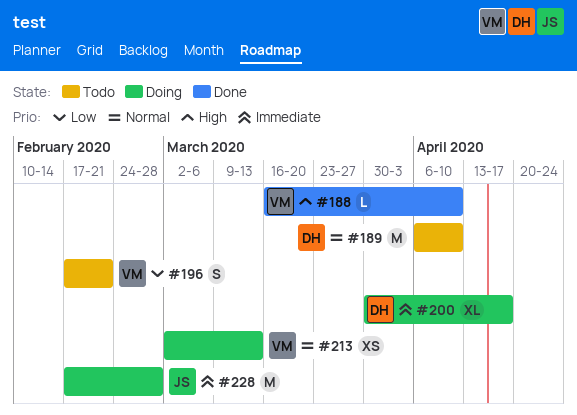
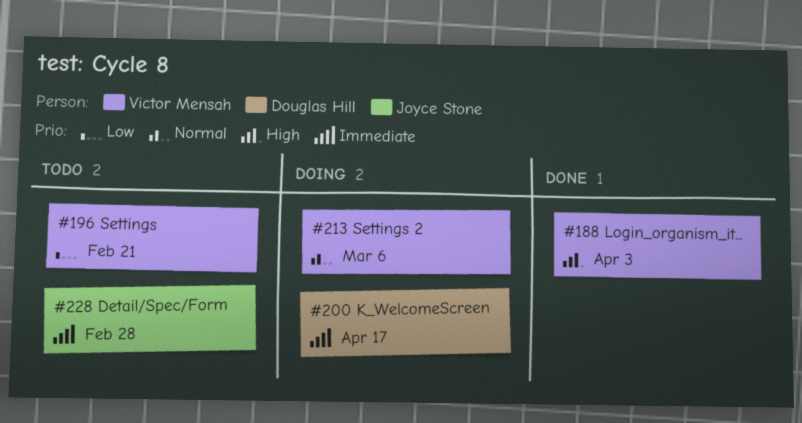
#188, due: Apr 10 -> Apr 3
#189: present -> none
#213, due: Mar 13 -> Mar 6
#228, status: Doing -> Todo

